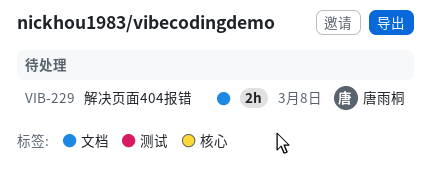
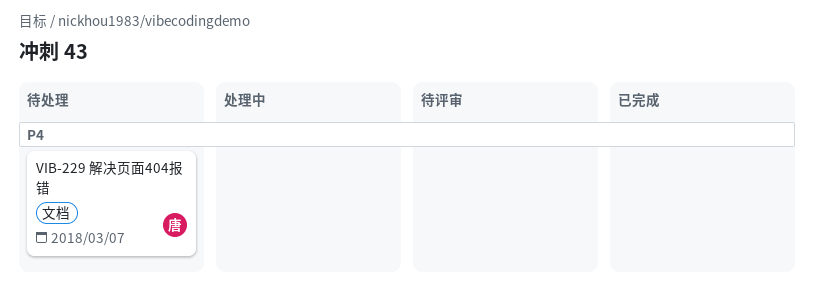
VIB-229, due: Mar 8 -> Mar 7

